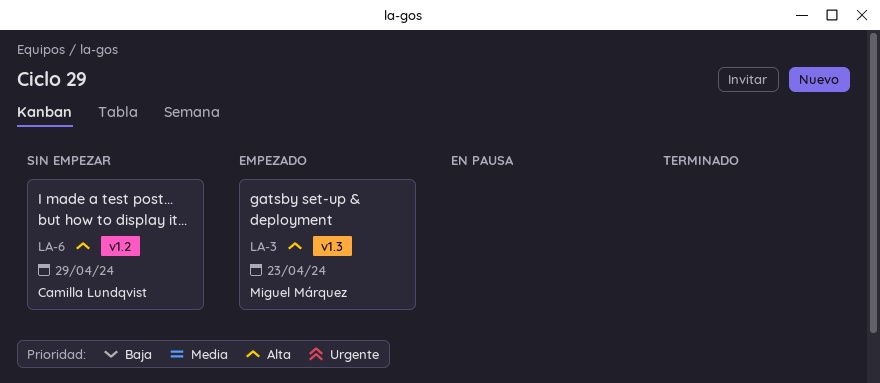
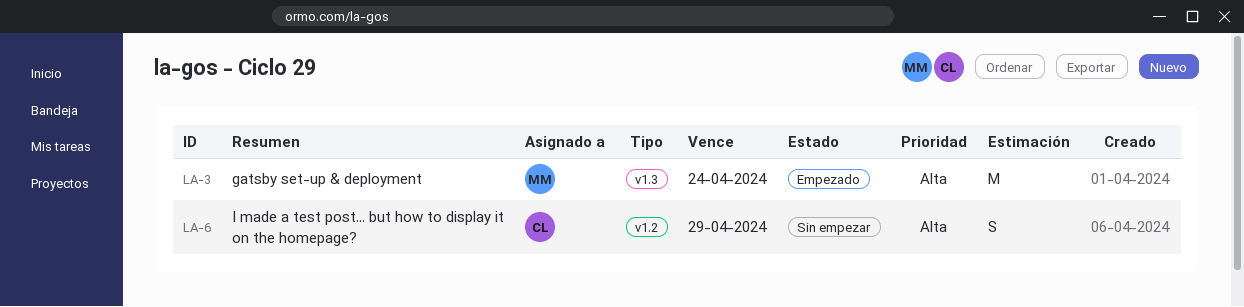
LA-3, due: Apr 23 -> Apr 24

